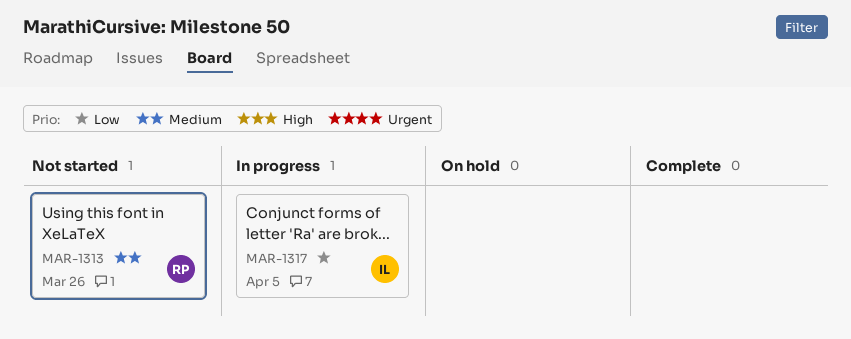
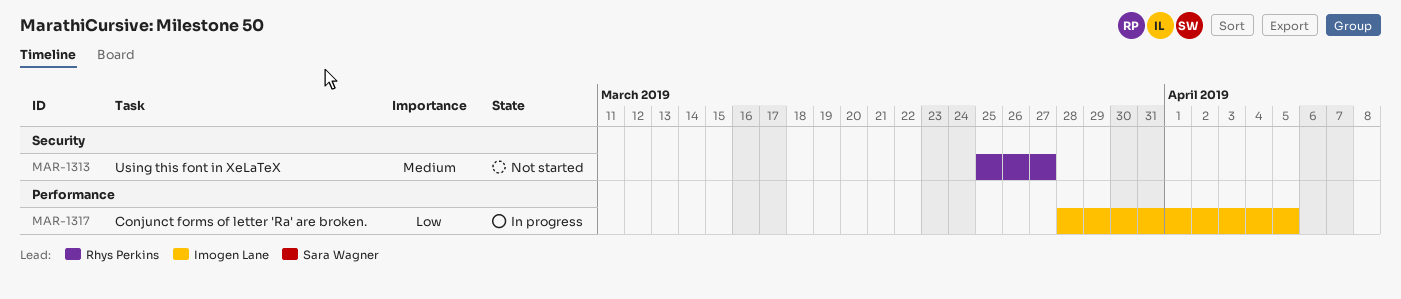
MAR-1313, due: Mar 26 -> Mar 27

